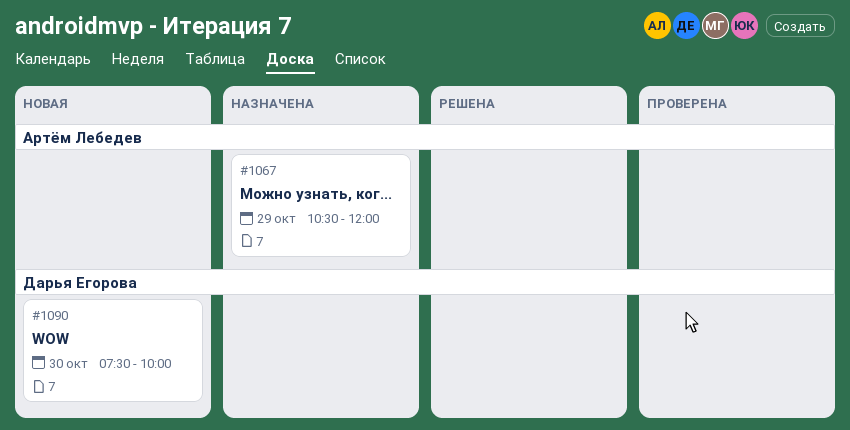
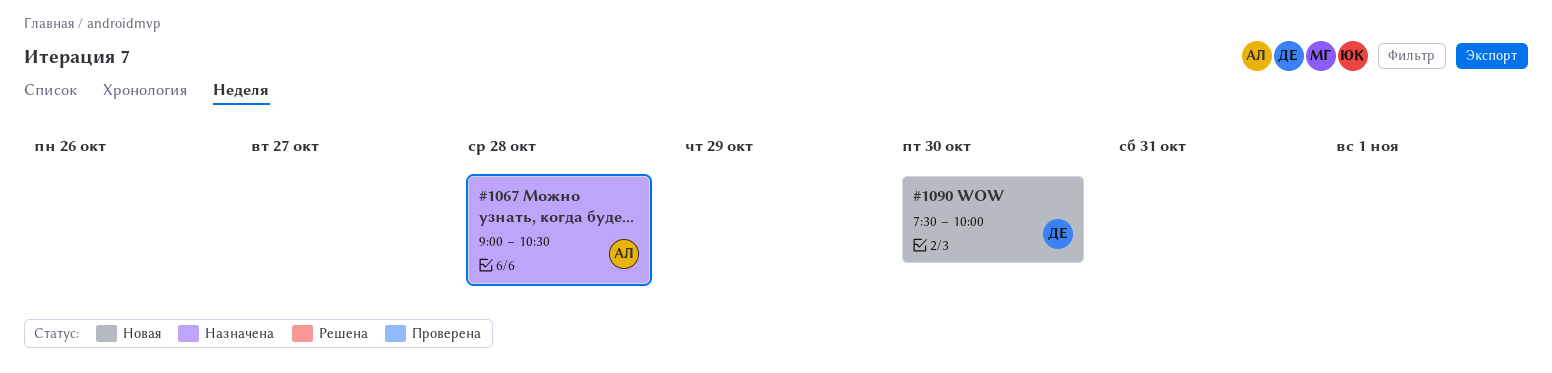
#1067, day: Oct 29 -> Oct 28
#1067, begins: 10:30 -> 09:00
#1067, ends: 12:00 -> 10:30

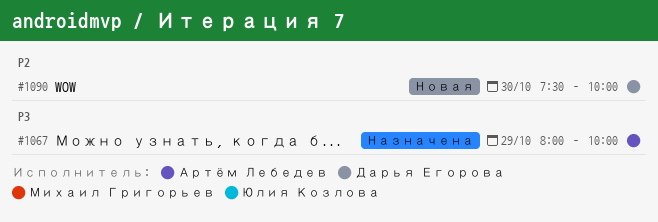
#1067, day: Oct 28 -> Oct 29
#1067, begins: 09:00 -> 08:00
#1067, ends: 10:30 -> 10:00

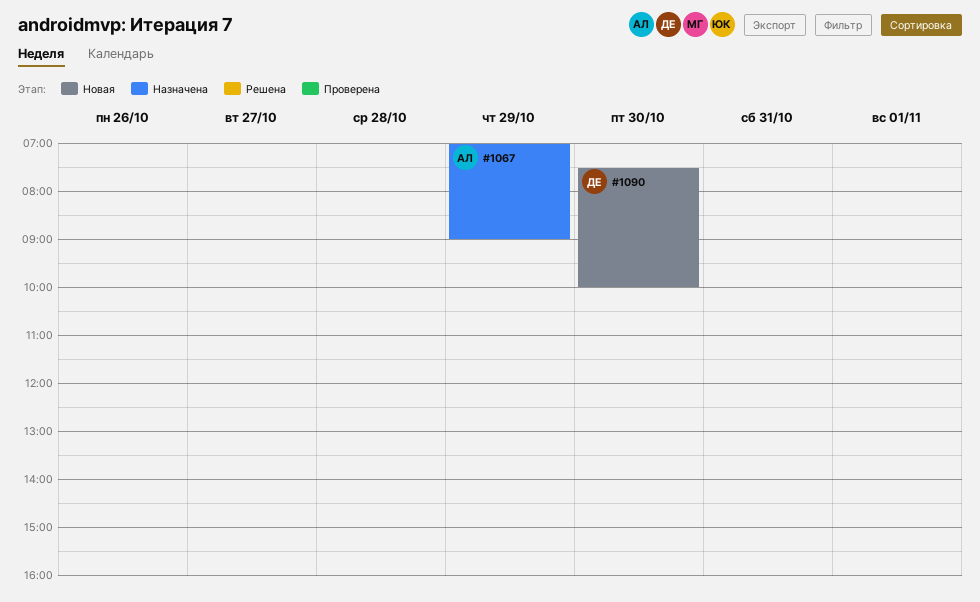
#1067, begins: 08:00 -> 07:00
#1067, ends: 10:00 -> 09:00

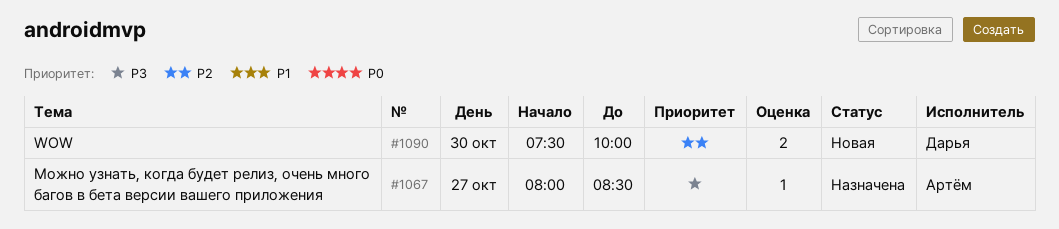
#1067, day: Oct 29 -> Oct 27
#1067, begins: 07:00 -> 08:00
#1067, ends: 09:00 -> 08:30

